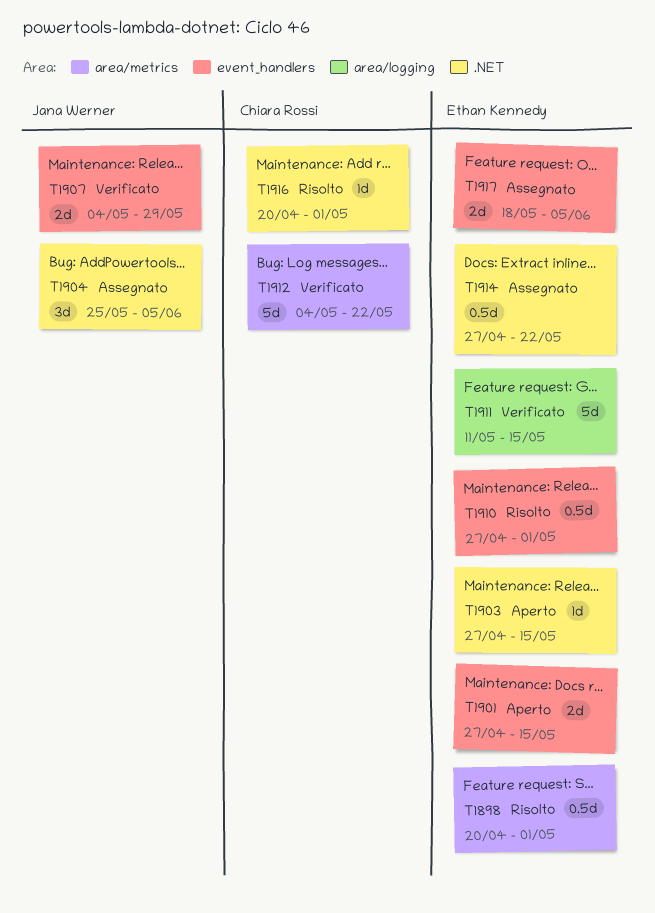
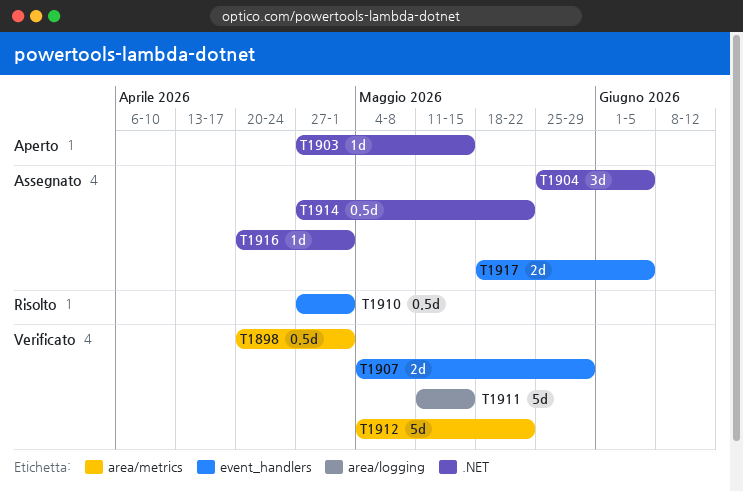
T1898, status: Risolto -> Verificato
T1901: present -> none
T1916, status: Risolto -> Assegnato

